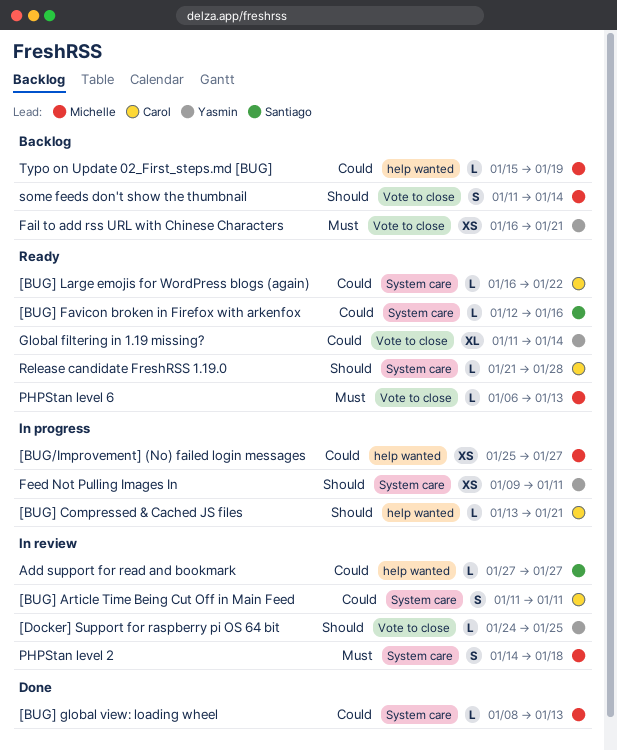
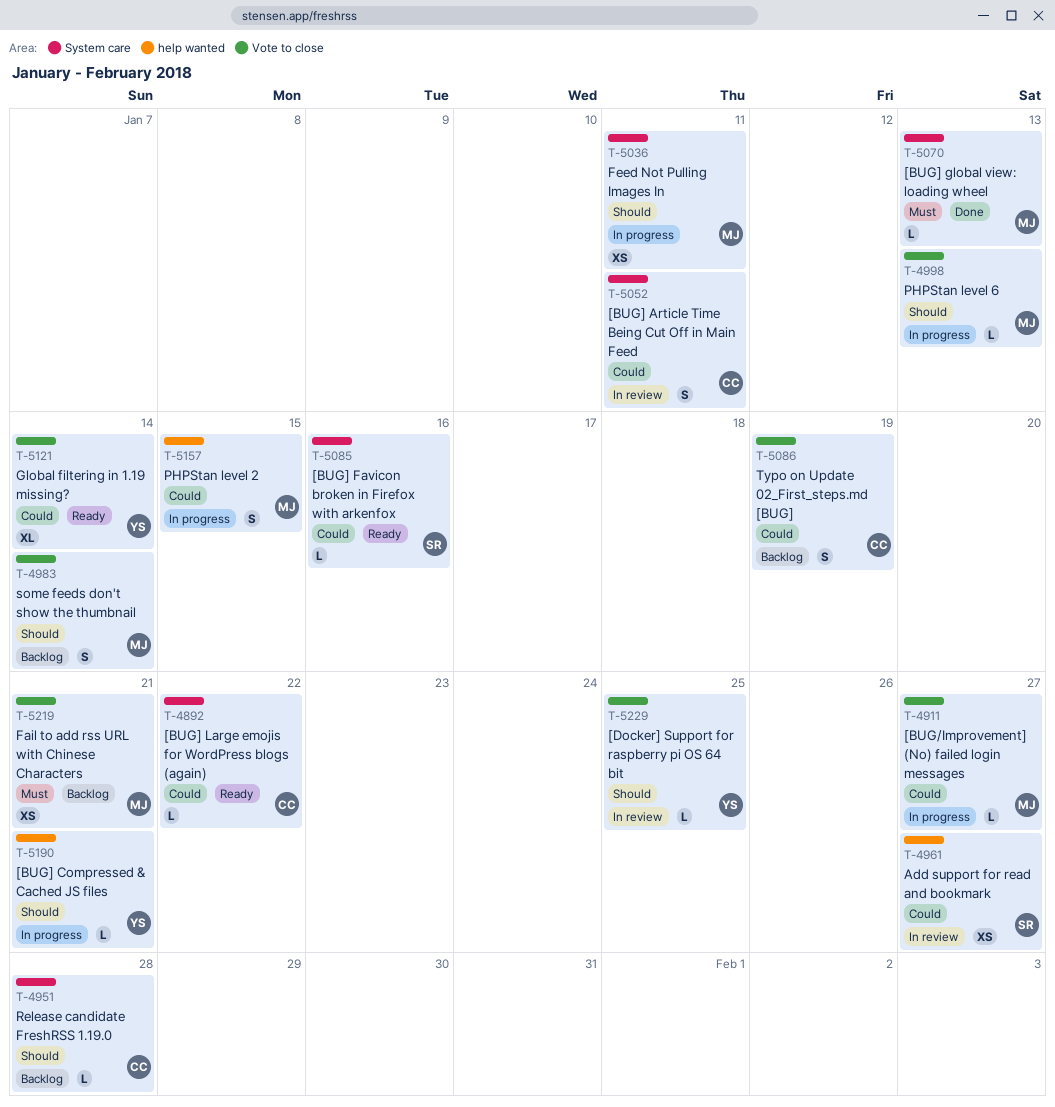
[BUG/Improvement] (No) failed login messages, label: help wanted -> Vote to close
[BUG/Improvement] (No) failed login messages, estimate: XS -> L
[BUG] Compressed & Cached JS files, owner: Carol -> Yasmin
[BUG] global view: loading wheel, priority: Could -> Must
Add support for read and bookmark, estimate: L -> XS
Fail to add rss URL with Chinese Characters, owner: Yasmin -> Michelle
Feed Not Pulling Images In, owner: Yasmin -> Michelle
PHPStan level 2, status: In review -> In progress
PHPStan level 2, priority: Must -> Could
PHPStan level 2, label: System care -> help wanted
PHPStan level 2, due: Jan 18 -> Jan 15
PHPStan level 6, status: Ready -> In progress
PHPStan level 6, priority: Must -> Should
Release candidate FreshRSS 1.19.0, status: Ready -> Backlog
Typo on Update 02_First_steps.md [BUG], owner: Michelle -> Carol
Typo on Update 02_First_steps.md [BUG], label: help wanted -> Vote to close
Typo on Update 02_First_steps.md [BUG], estimate: L -> S

